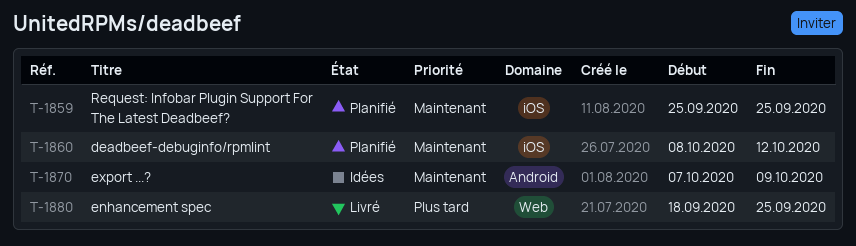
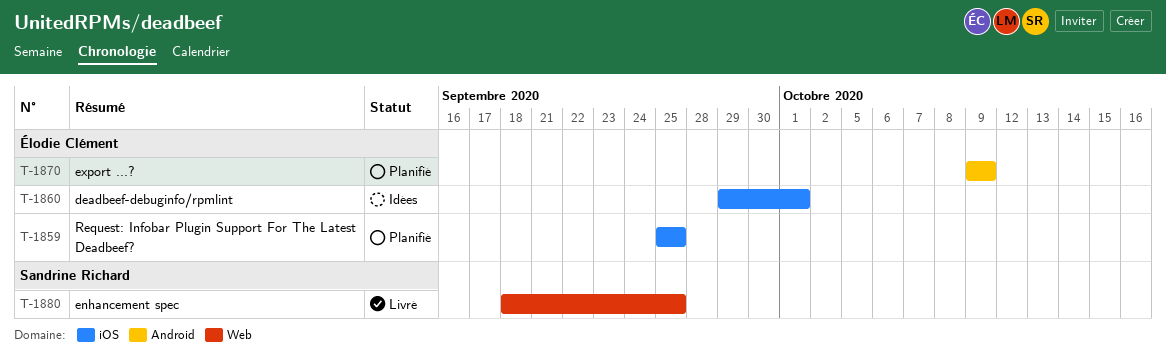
T-1860, status: Planifié -> Idées
T-1860, start: Oct 8 -> Sep 29
T-1860, due: Oct 12 -> Oct 1
T-1870, status: Idées -> Planifié
T-1870, start: Oct 7 -> Oct 9

